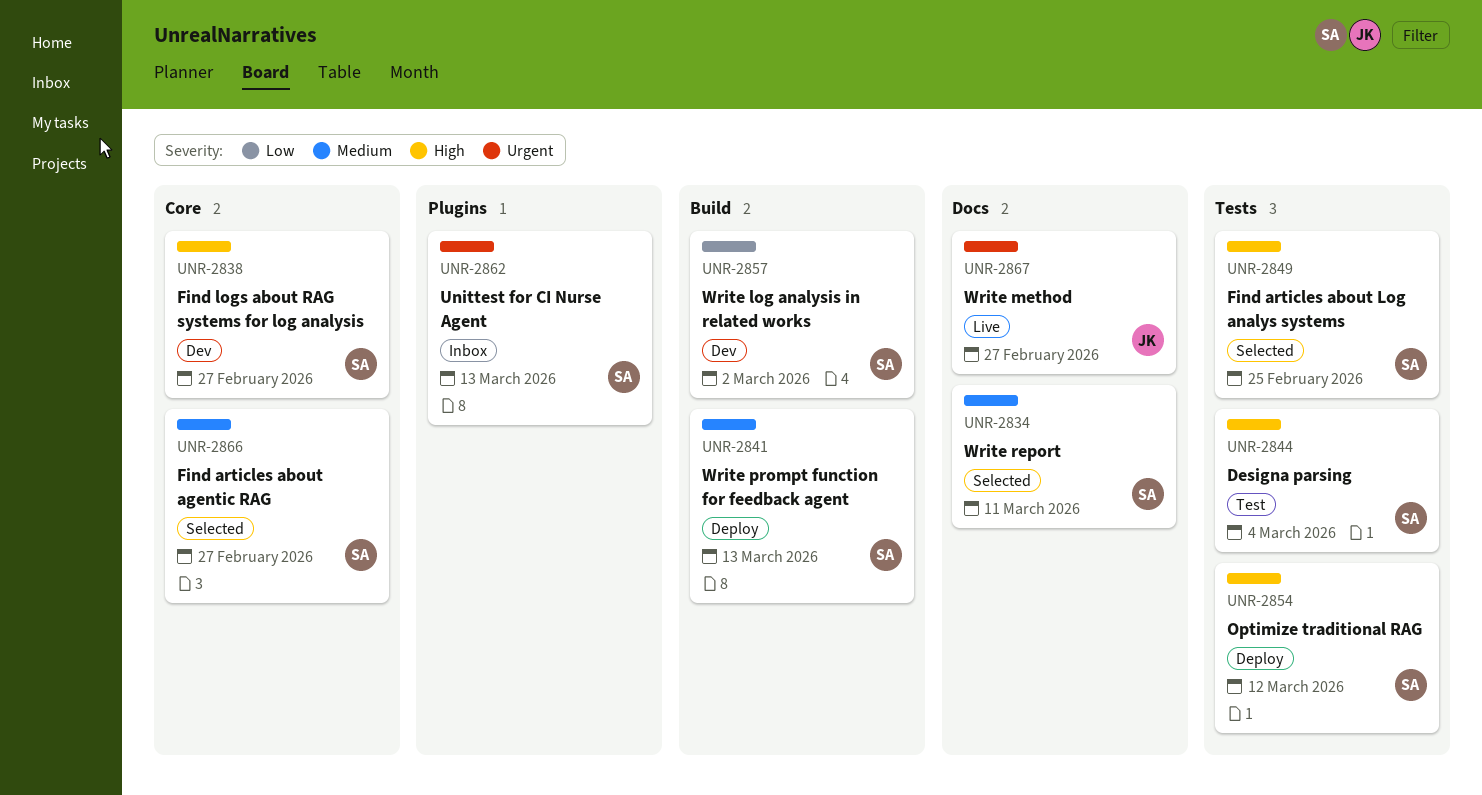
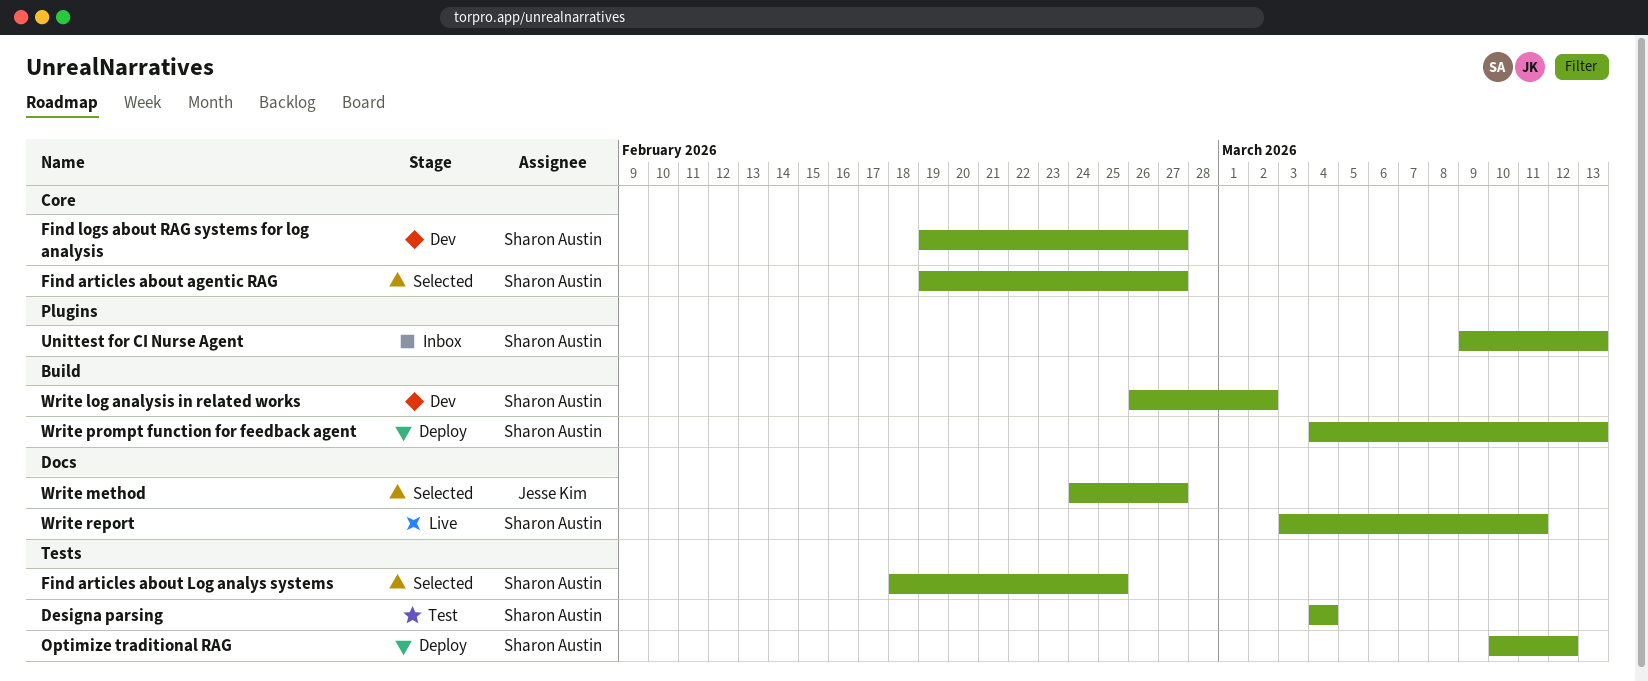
Write method, status: Live -> Selected
Write report, status: Selected -> Live

